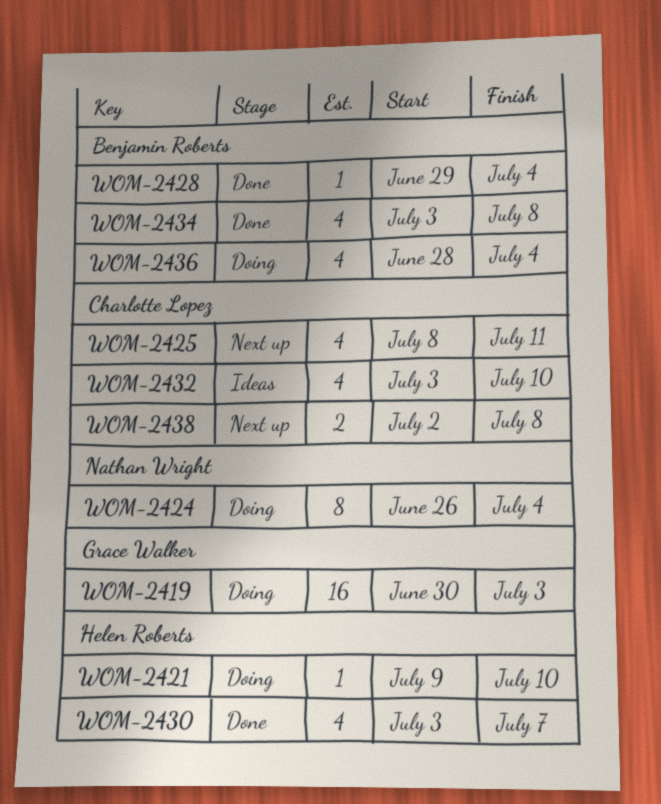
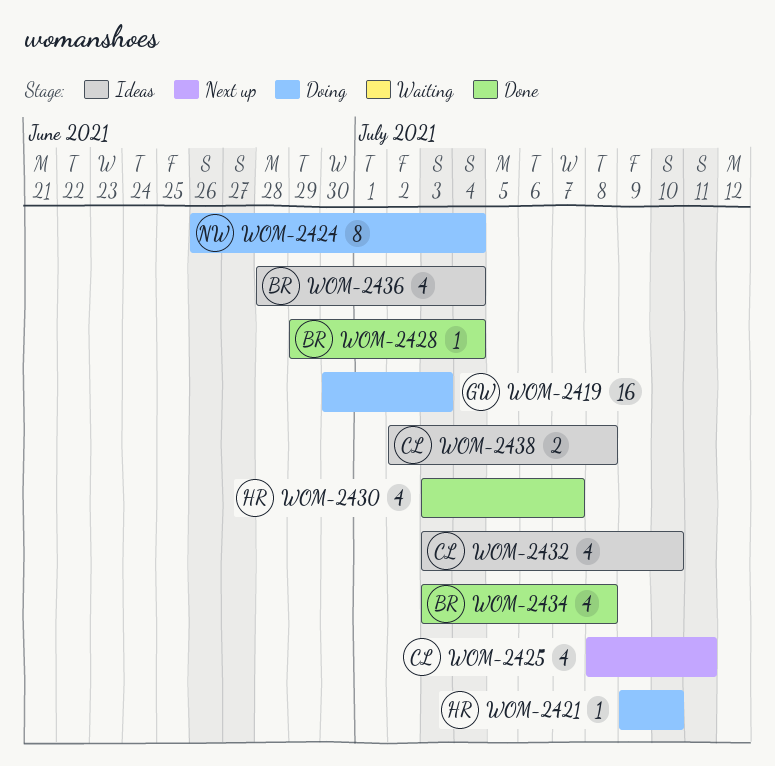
WOM-2436, status: Doing -> Ideas
WOM-2438, status: Next up -> Ideas

